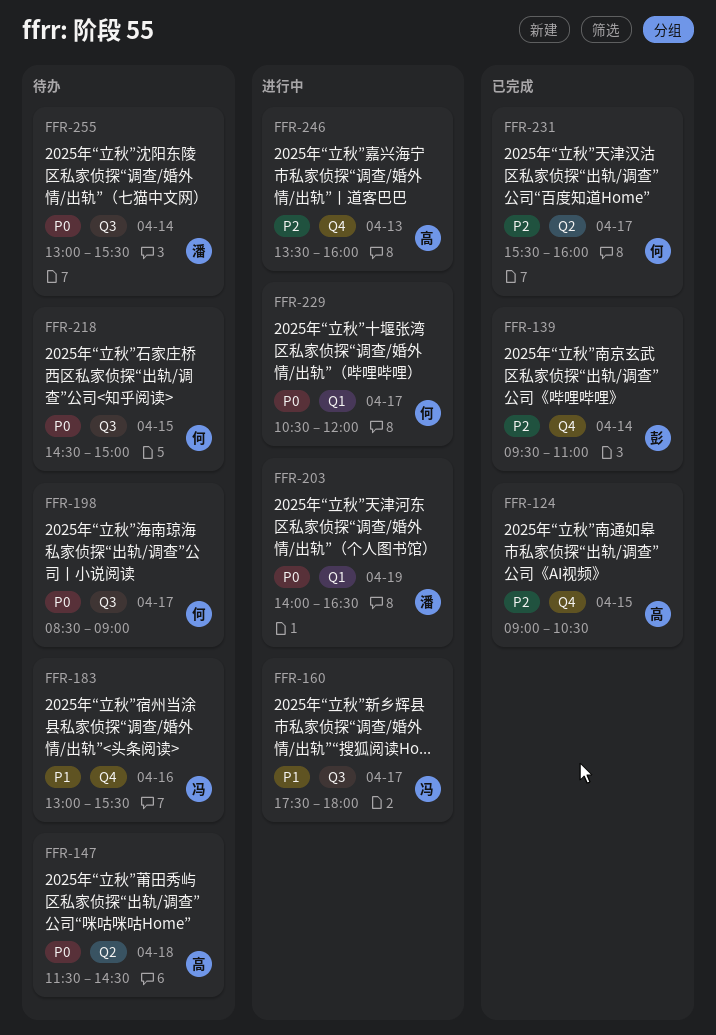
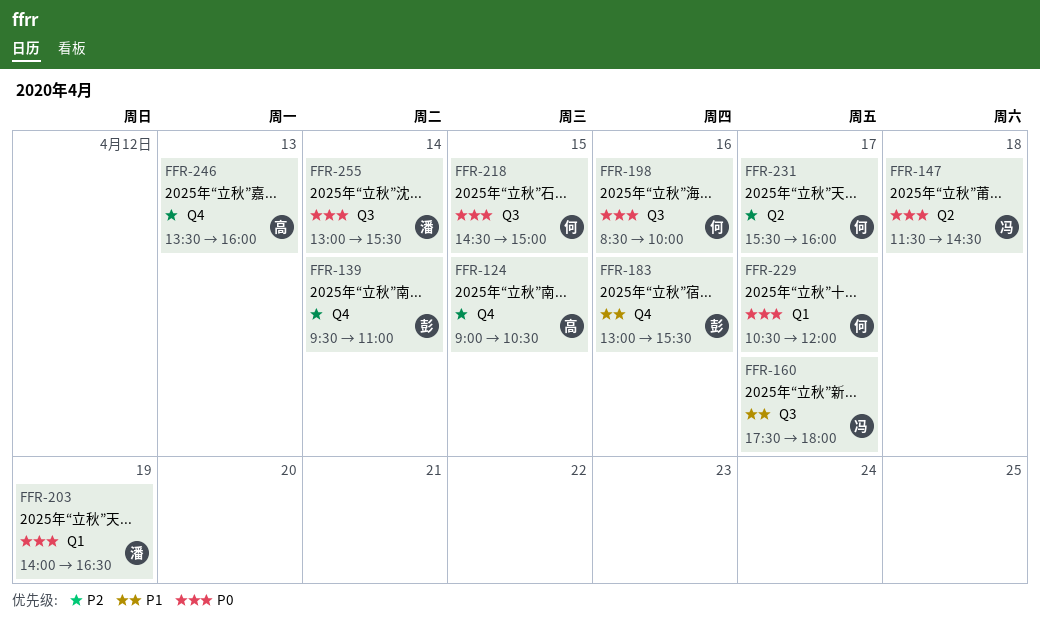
FFR-147, owner: 高 -> 冯
FFR-183, owner: 冯 -> 彭
FFR-198, day: Apr 17 -> Apr 16
FFR-198, ends: 09:00 -> 10:00

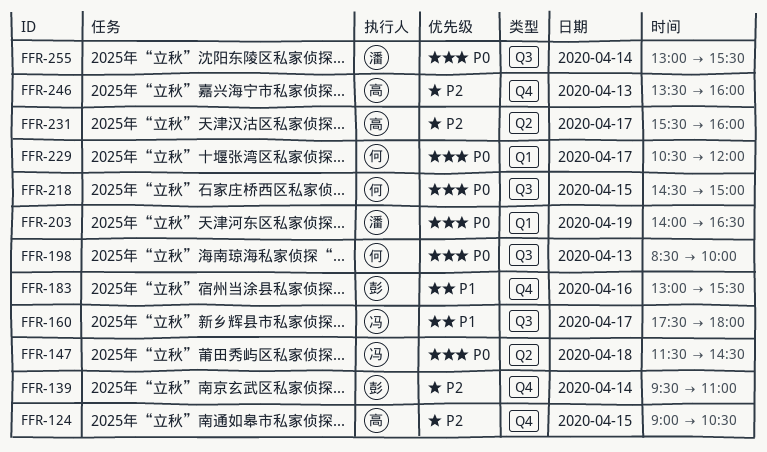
FFR-198, day: Apr 16 -> Apr 13
FFR-231, owner: 何 -> 高

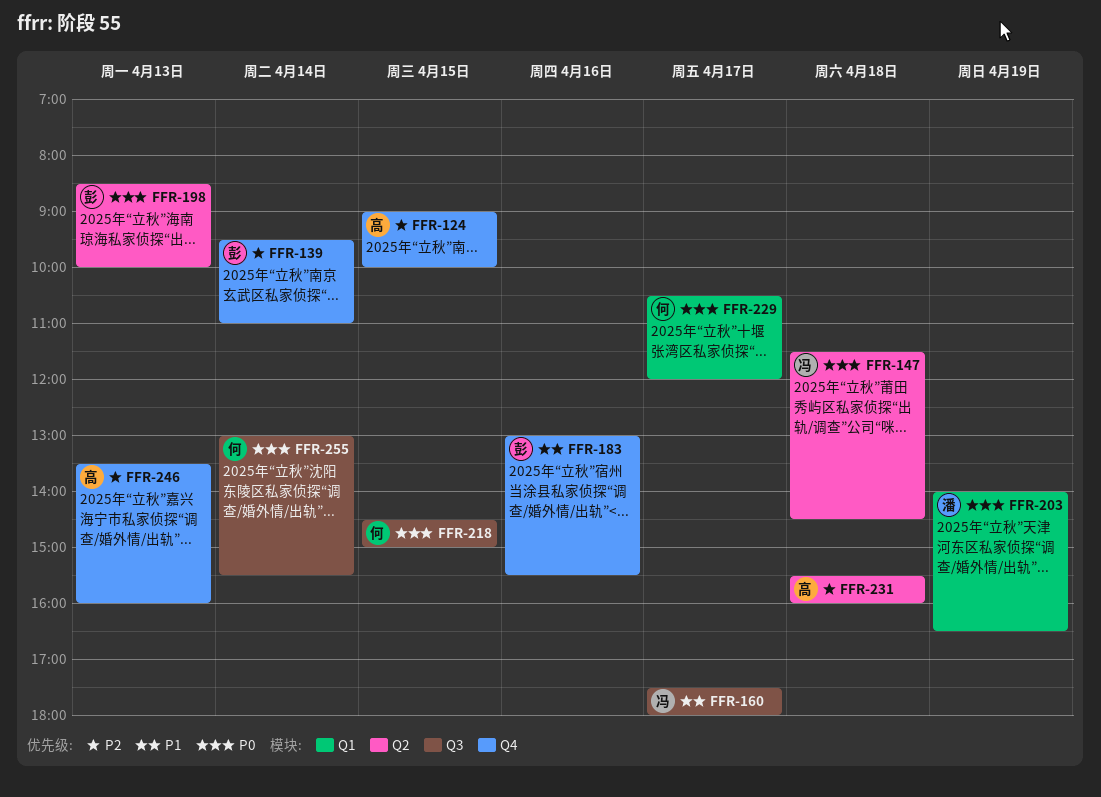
FFR-124, ends: 10:30 -> 10:00
FFR-198, owner: 何 -> 彭
FFR-198, label: Q3 -> Q2
FFR-231, day: Apr 17 -> Apr 18
FFR-255, owner: 潘 -> 何

